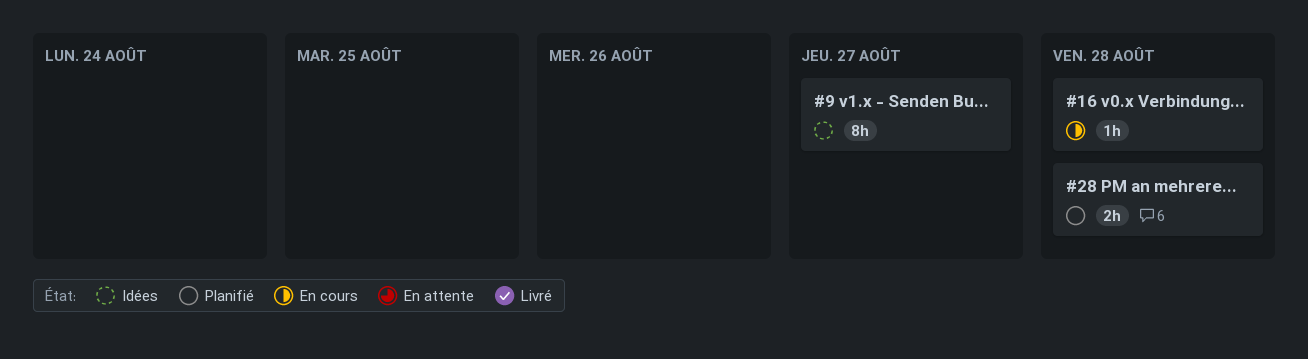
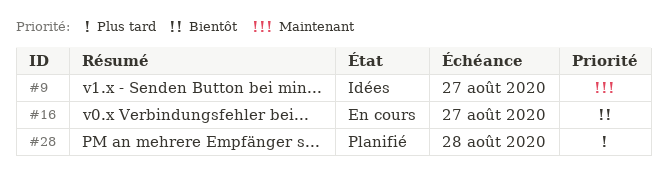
#16, due: Aug 28 -> Aug 27

